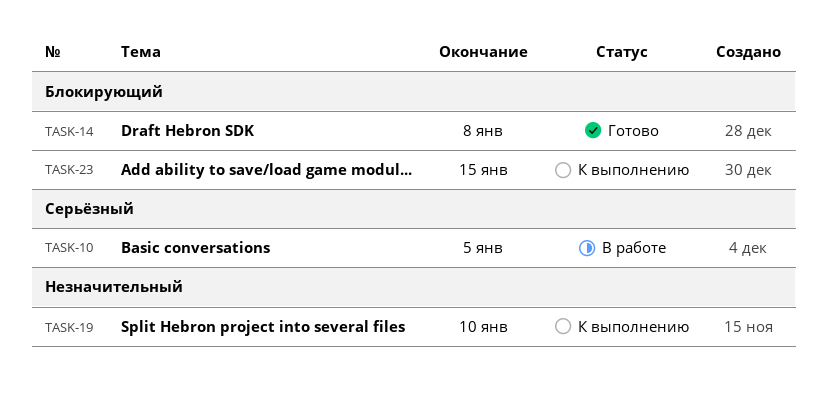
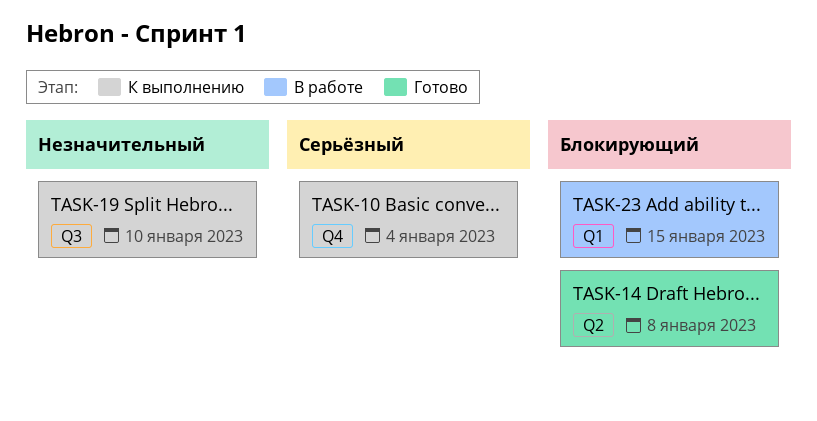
TASK-10, status: В работе -> К выполнению
TASK-10, due: Jan 5 -> Jan 4
TASK-23, status: К выполнению -> В работе

